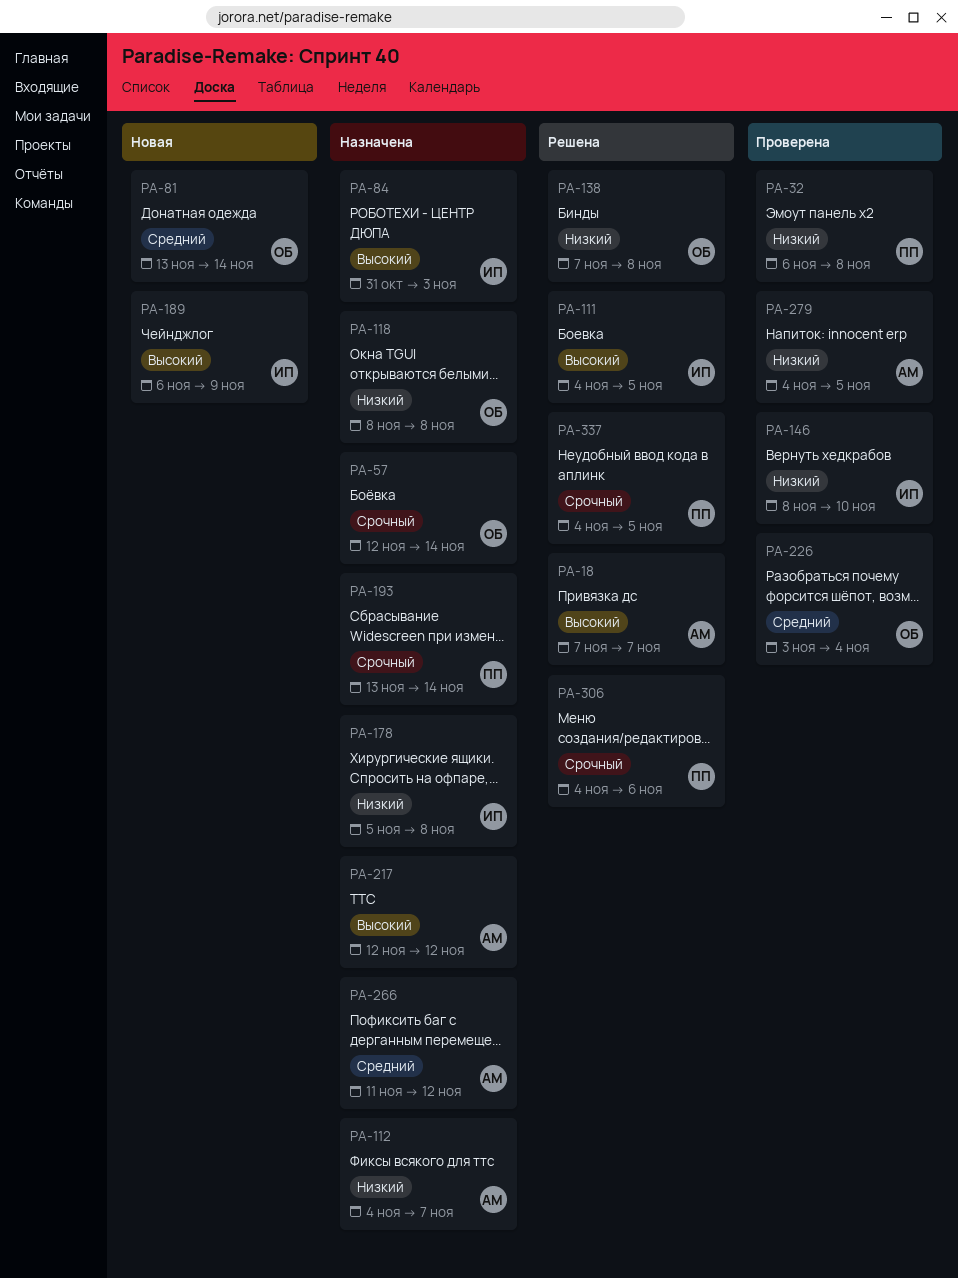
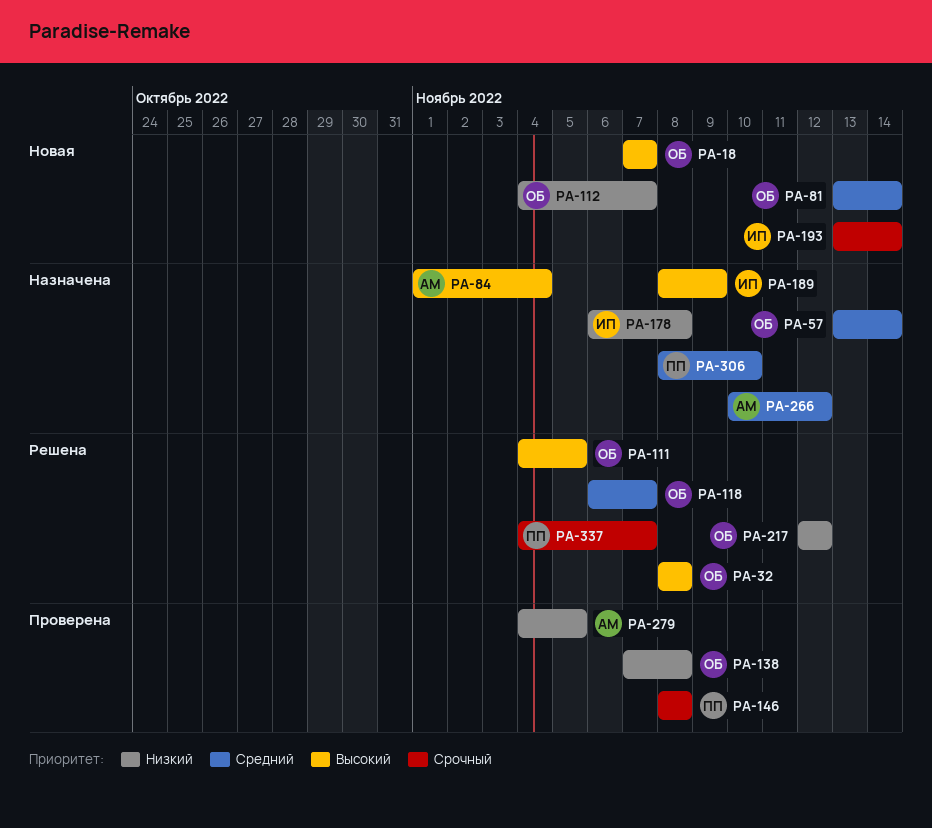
PA-18, status: Решена -> Новая
PA-18, owner: АМ -> ОБ
PA-32, status: Проверена -> Решена
PA-32, owner: ПП -> ОБ
PA-32, priority: Низкий -> Высокий
PA-32, start: Nov 6 -> Nov 8
PA-57, priority: Срочный -> Средний
PA-57, start: Nov 12 -> Nov 13
PA-84, owner: ИП -> АМ
PA-84, start: Oct 31 -> Nov 1
PA-84, due: Nov 3 -> Nov 4
PA-111, owner: ИП -> ОБ
PA-112, status: Назначена -> Новая
PA-112, owner: АМ -> ОБ
PA-118, status: Назначена -> Решена
PA-118, priority: Низкий -> Средний
PA-118, start: Nov 8 -> Nov 6
PA-118, due: Nov 8 -> Nov 7
PA-138, status: Решена -> Проверена
PA-146, owner: ИП -> ПП
PA-146, priority: Низкий -> Срочный
PA-146, due: Nov 10 -> Nov 8
PA-178, start: Nov 5 -> Nov 6
PA-189, status: Новая -> Назначена
PA-189, start: Nov 6 -> Nov 8
PA-193, status: Назначена -> Новая
PA-193, owner: ПП -> ИП
PA-217, status: Назначена -> Решена
PA-217, owner: АМ -> ОБ
PA-217, priority: Высокий -> Низкий
PA-226: present -> none
PA-266, start: Nov 11 -> Nov 10
PA-306, status: Решена -> Назначена
PA-306, priority: Срочный -> Средний
PA-306, start: Nov 4 -> Nov 8
PA-306, due: Nov 6 -> Nov 10
PA-337, due: Nov 5 -> Nov 7

